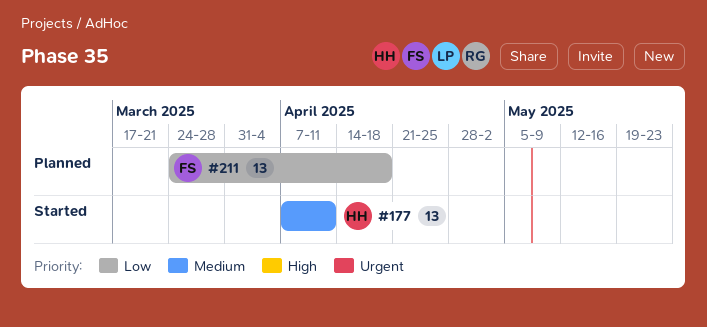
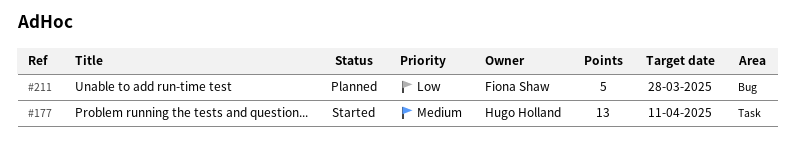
#211, estimate: 13 -> 5
#211, due: Apr 18 -> Mar 28

